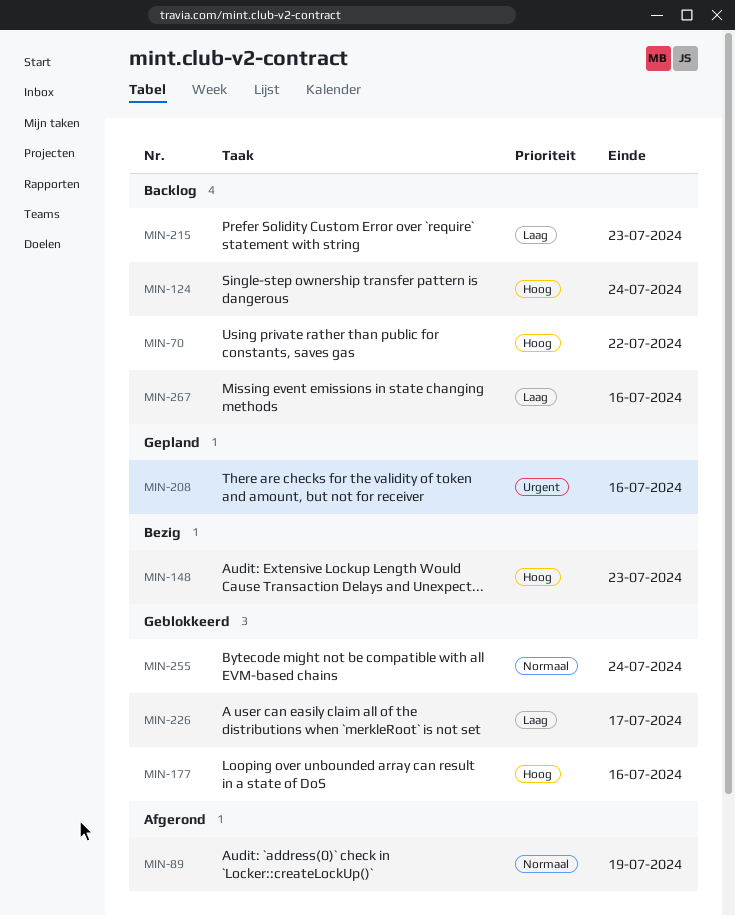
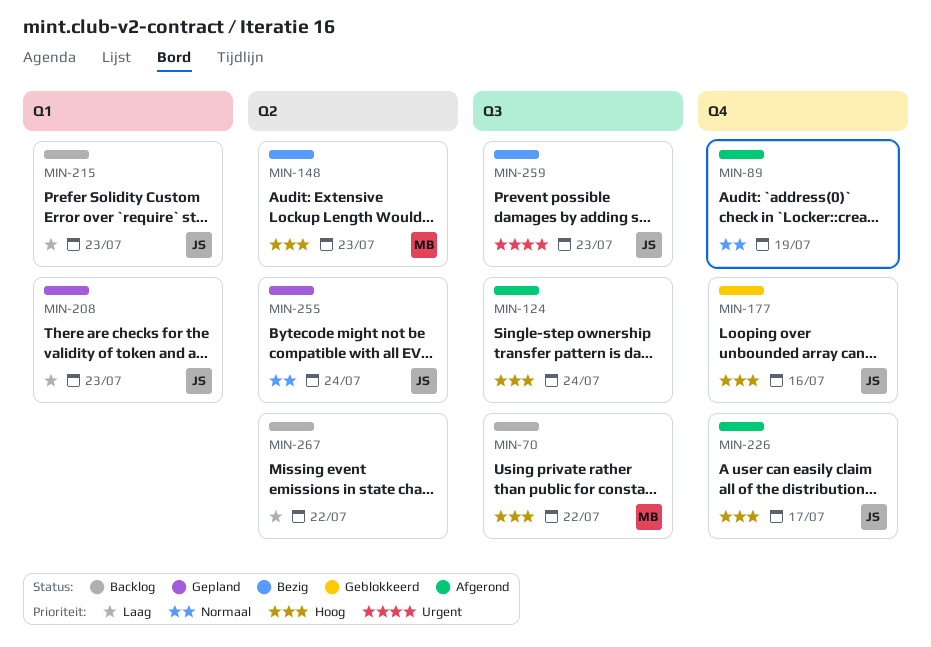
MIN-124, status: Backlog -> Afgerond
MIN-208, priority: Urgent -> Laag
MIN-208, due: Jul 16 -> Jul 23
MIN-226, status: Geblokkeerd -> Afgerond
MIN-226, priority: Laag -> Hoog
MIN-255, status: Geblokkeerd -> Gepland
MIN-259: none -> present
MIN-267, due: Jul 16 -> Jul 22

